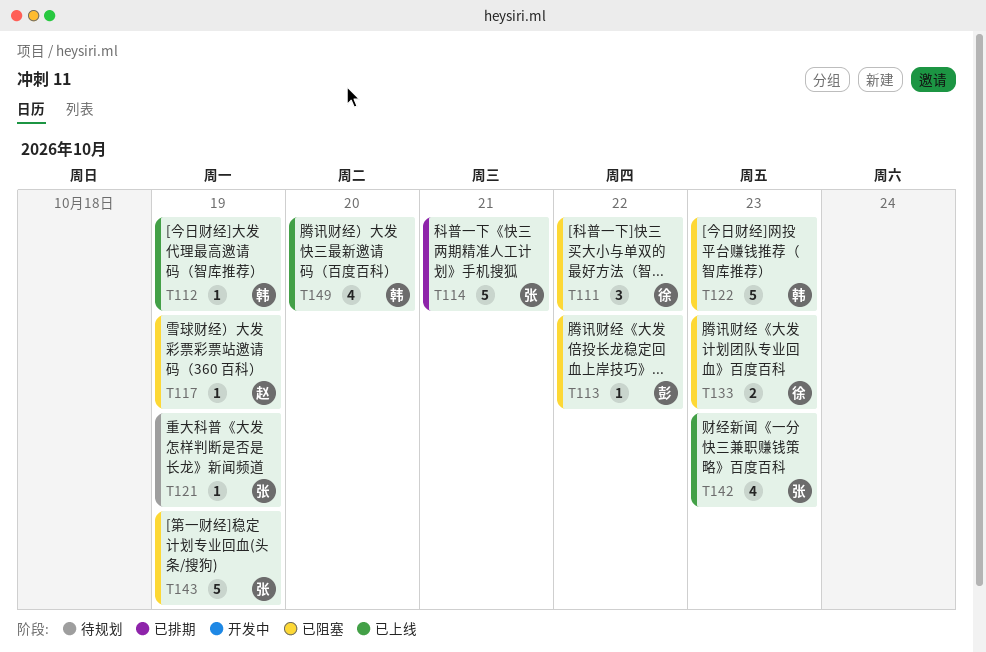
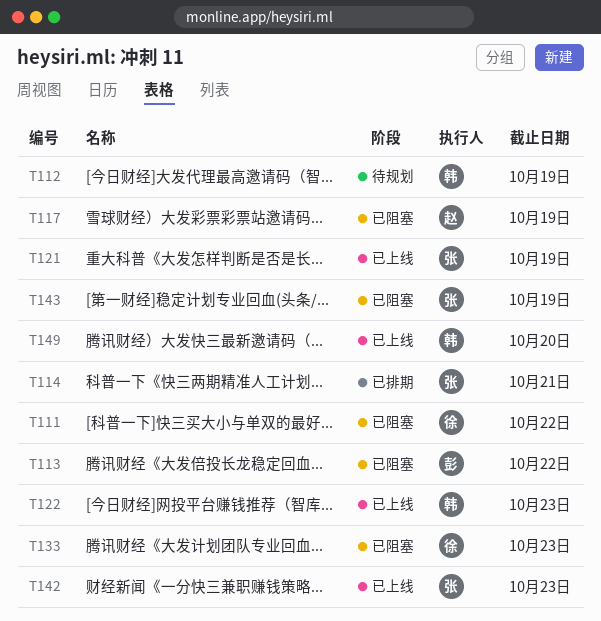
T112, status: 已上线 -> 待规划
T121, status: 待规划 -> 已上线
T122, status: 已阻塞 -> 已上线

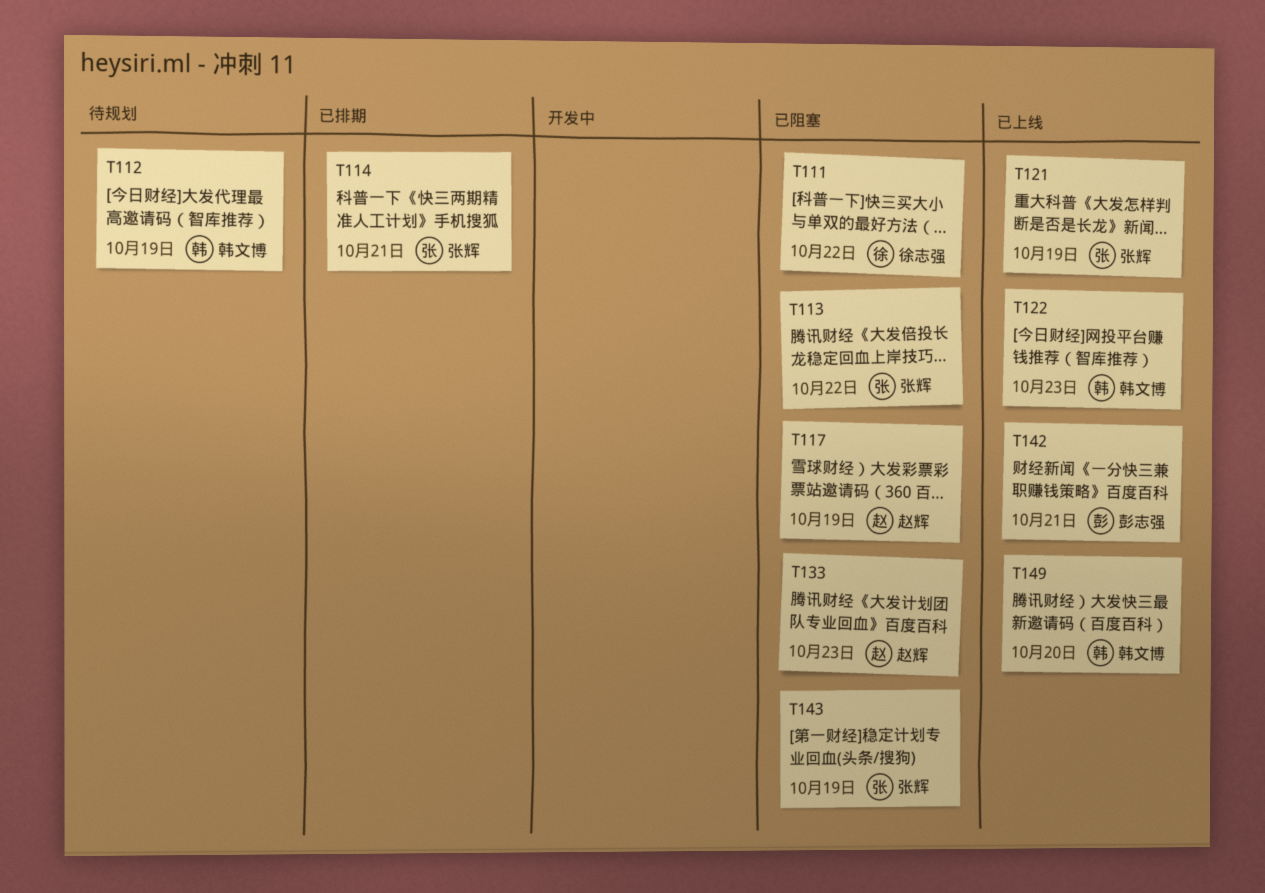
T113, owner: 彭志强 -> 张辉
T133, owner: 徐志强 -> 赵辉
T142, owner: 张辉 -> 彭志强
T142, due: Oct 23 -> Oct 21

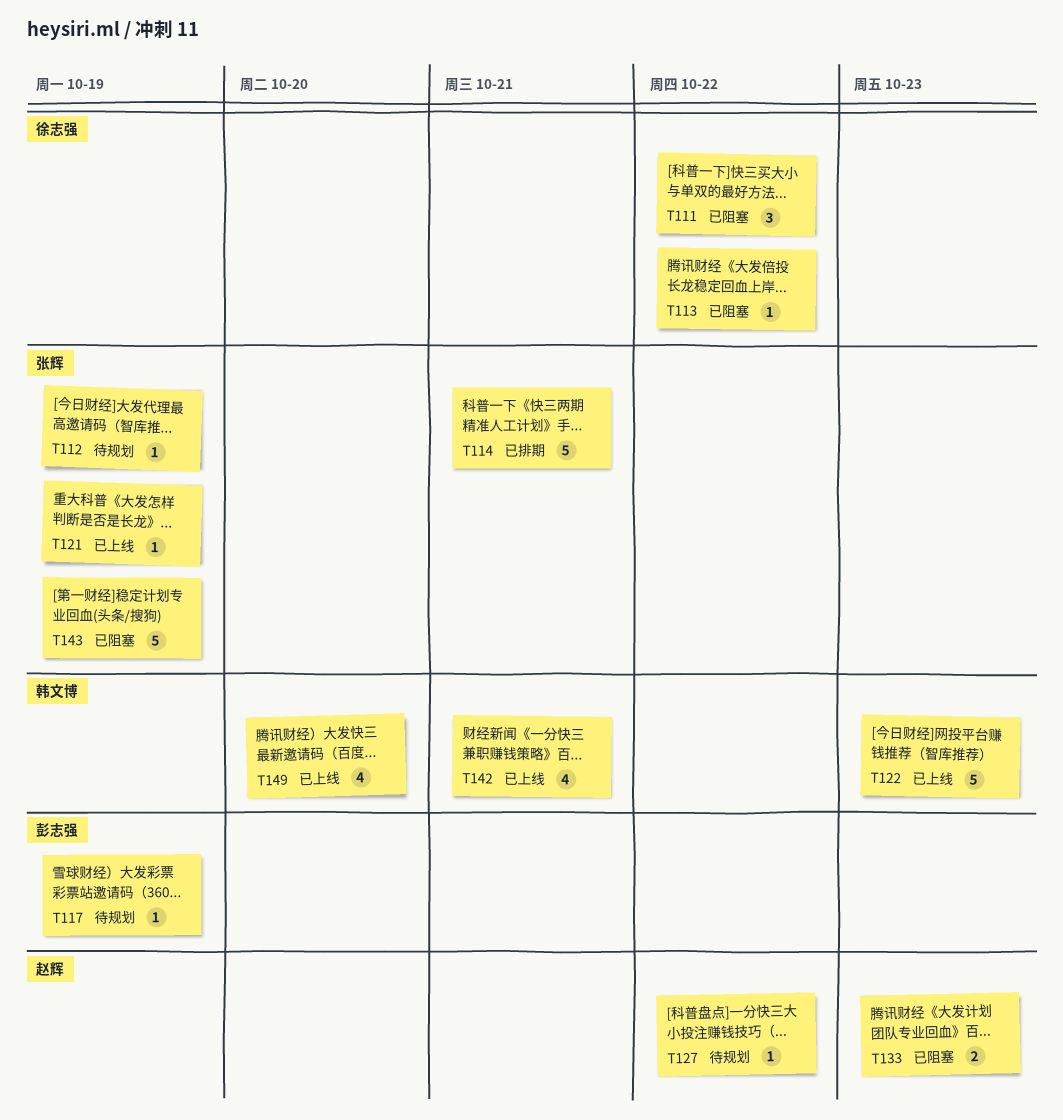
T112, owner: 韩文博 -> 张辉
T113, owner: 张辉 -> 徐志强
T117, status: 已阻塞 -> 待规划
T117, owner: 赵辉 -> 彭志强
T127: none -> present
T142, owner: 彭志强 -> 韩文博

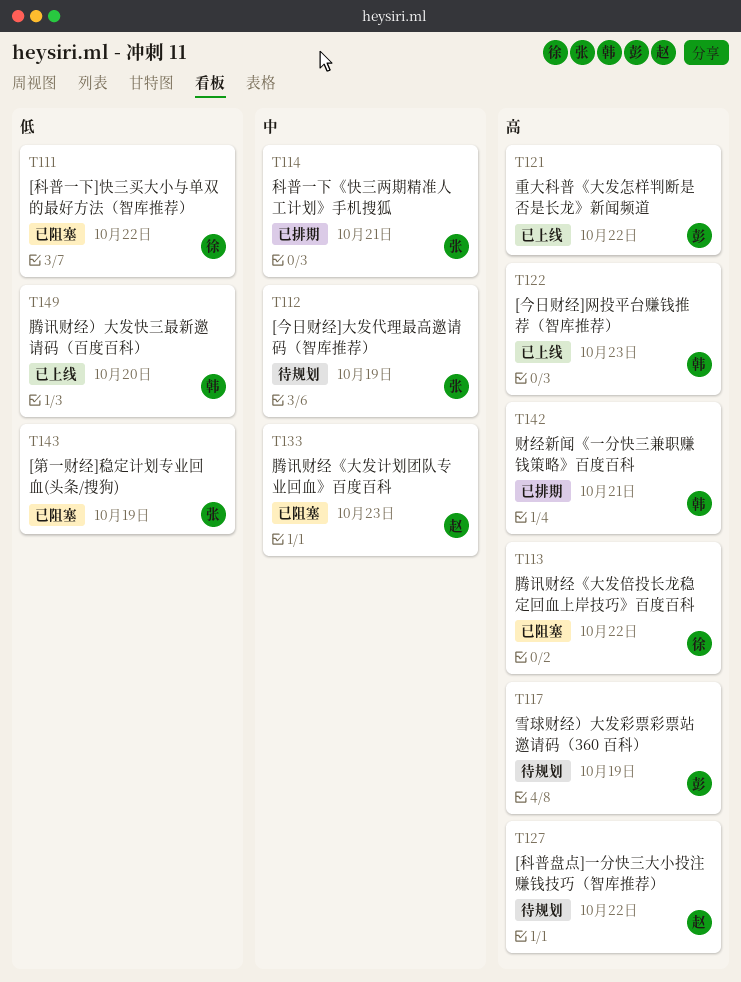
T121, owner: 张辉 -> 彭志强
T121, due: Oct 19 -> Oct 22
T142, status: 已上线 -> 已排期

